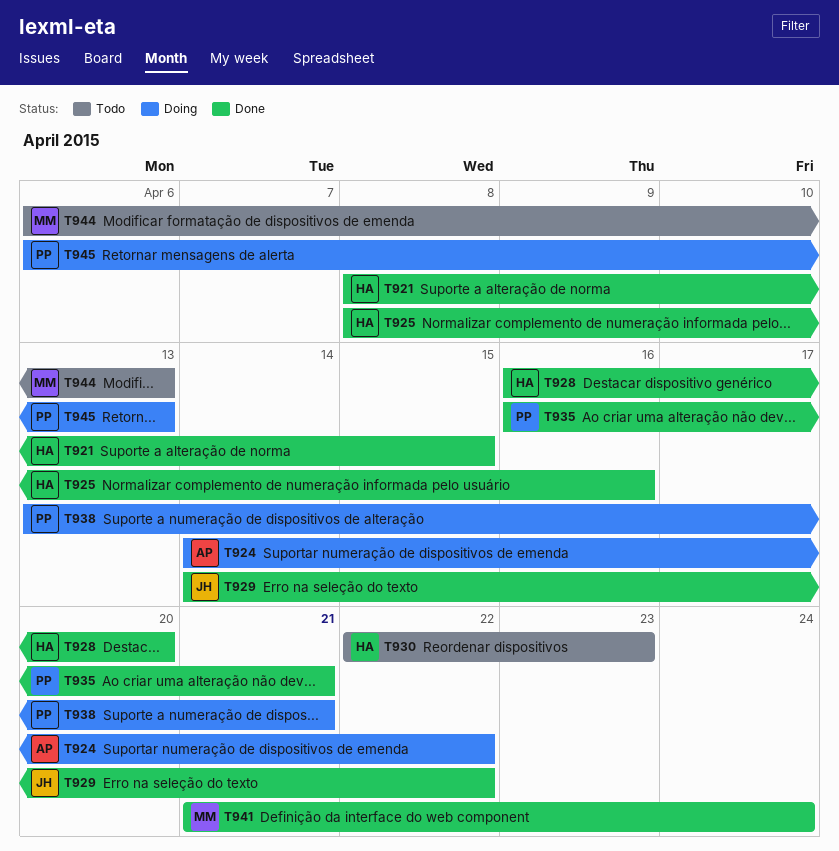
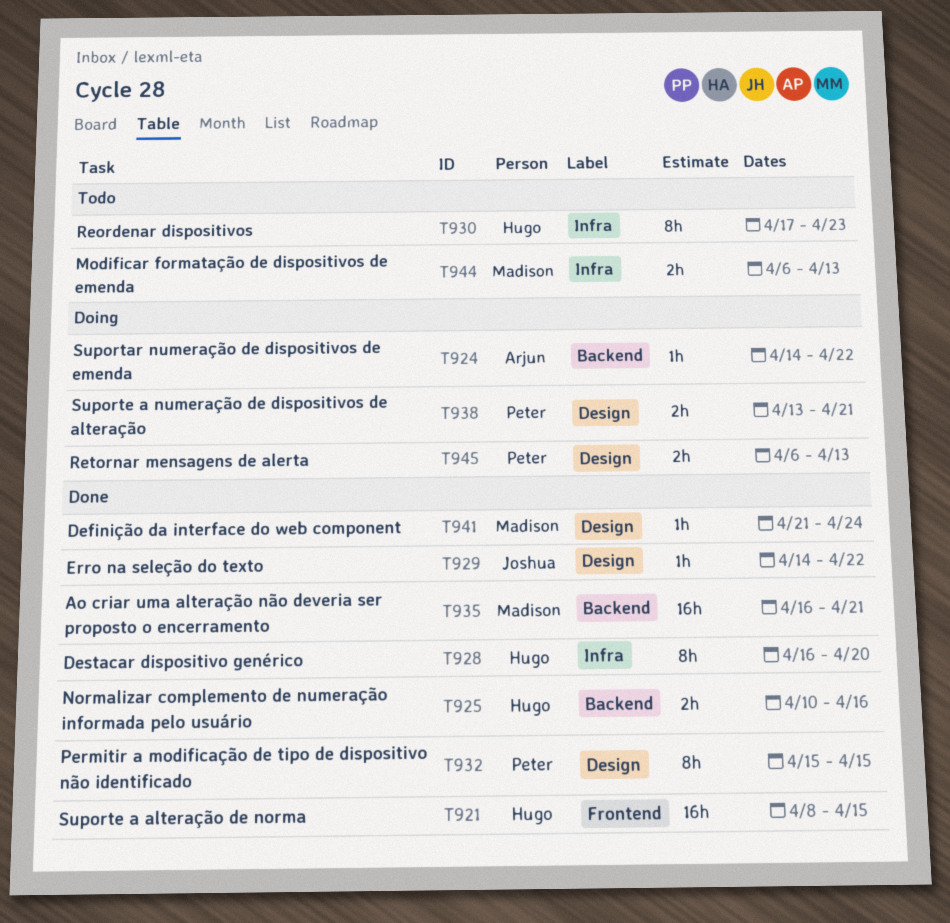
T925, start: Apr 8 -> Apr 10
T930, start: Apr 22 -> Apr 17
T932: none -> present
T935, owner: Peter -> Madison

